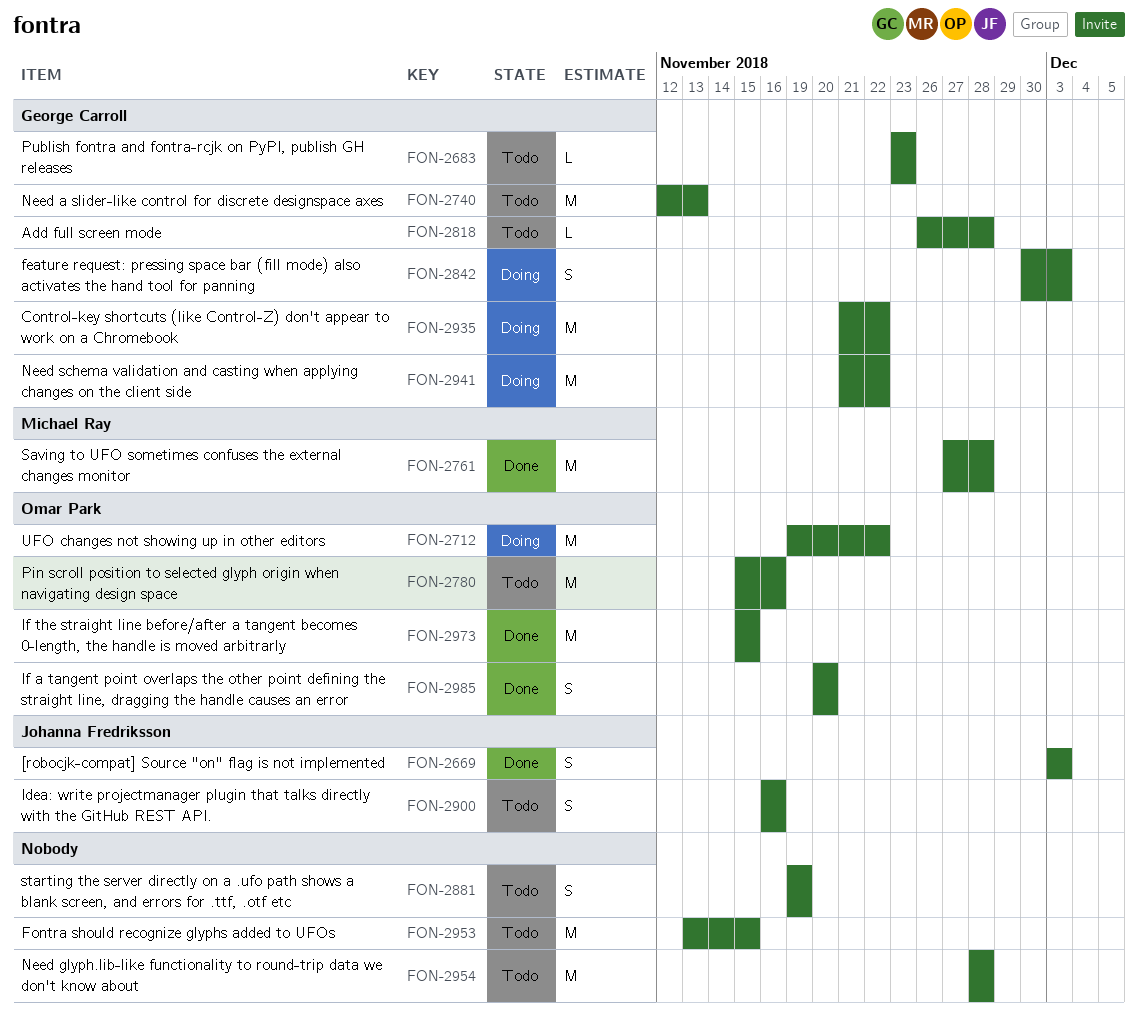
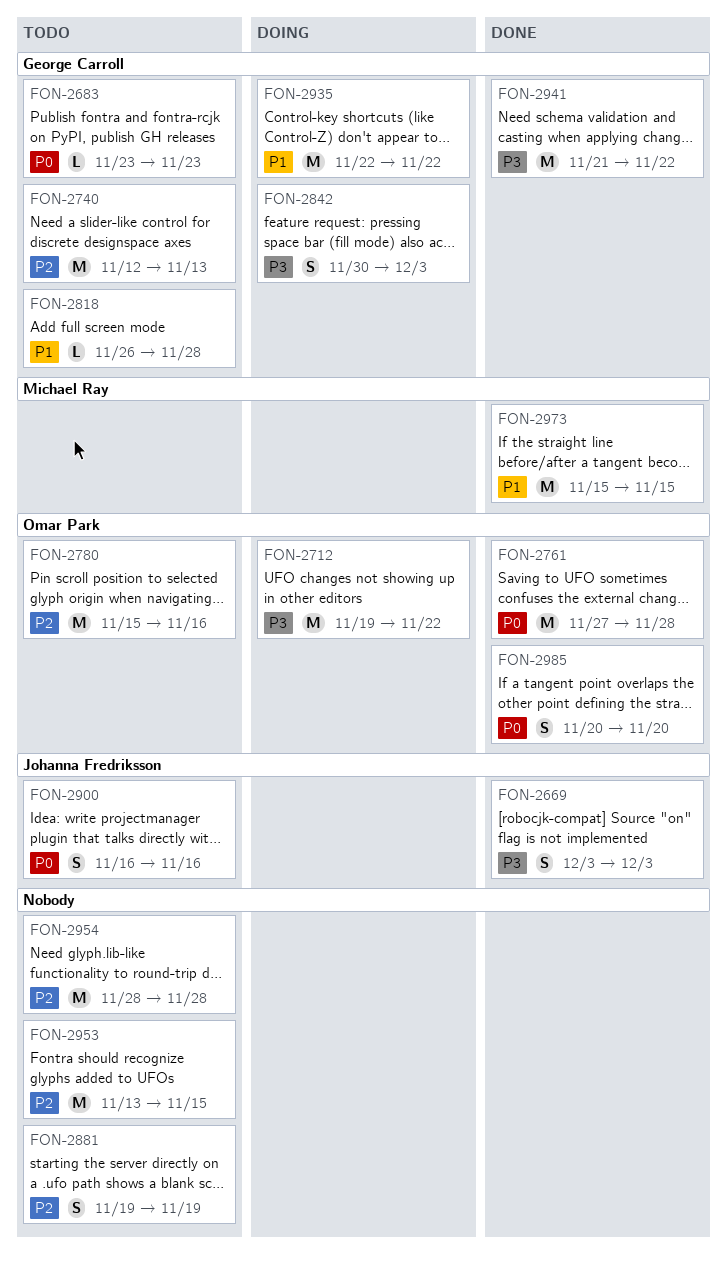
FON-2761, owner: Michael Ray -> Omar Park
FON-2935, start: Nov 21 -> Nov 22
FON-2941, status: Doing -> Done
FON-2973, owner: Omar Park -> Michael Ray

